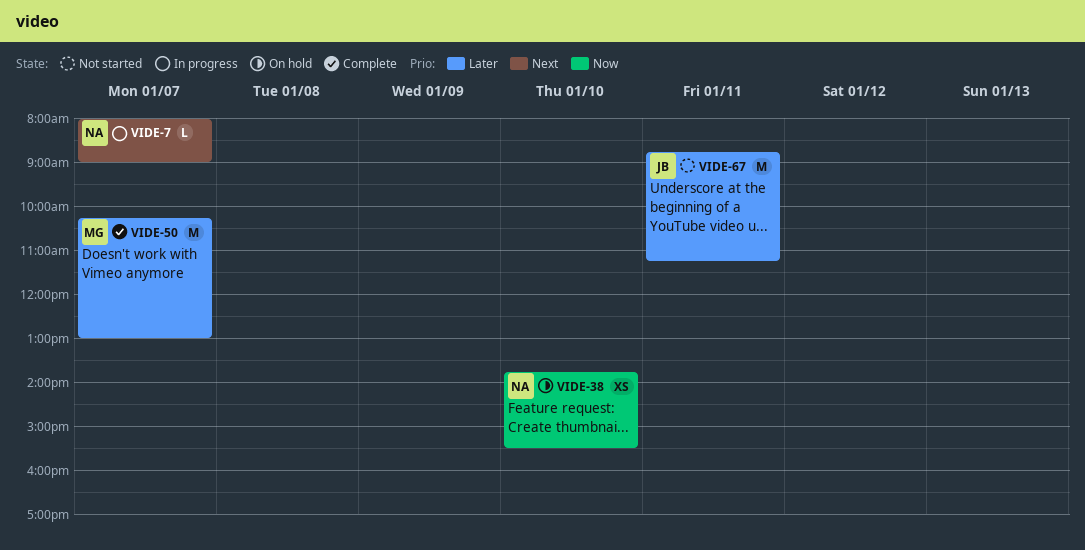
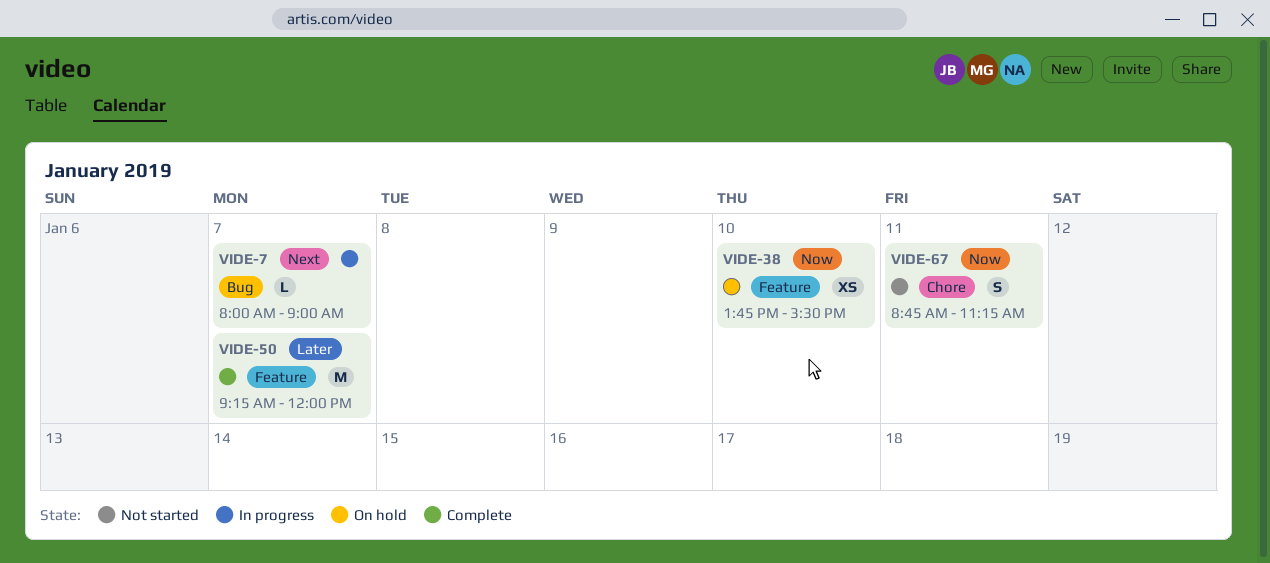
VIDE-50, begins: 10:15 -> 09:15
VIDE-50, ends: 13:00 -> 12:00
VIDE-67, priority: Later -> Now
VIDE-67, estimate: M -> S

